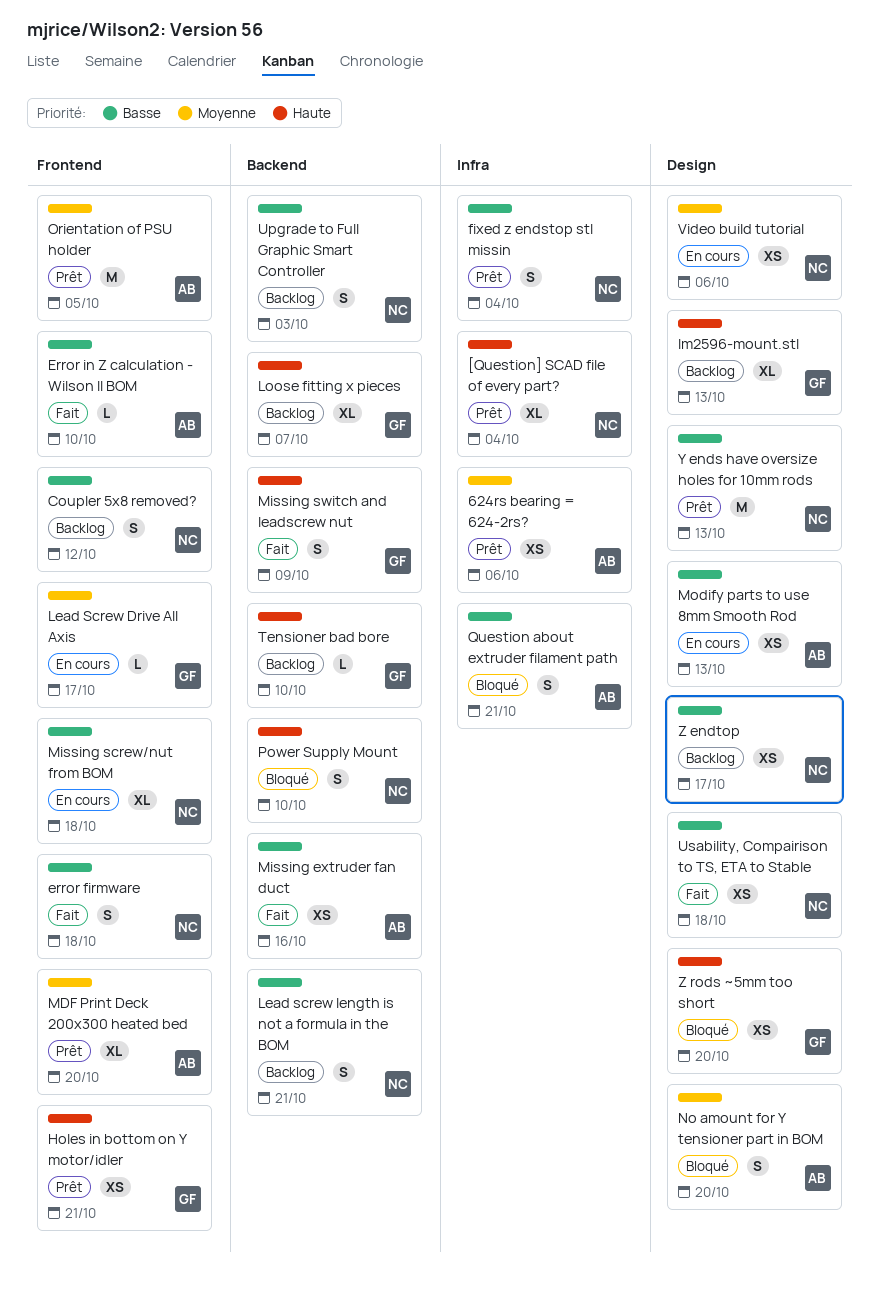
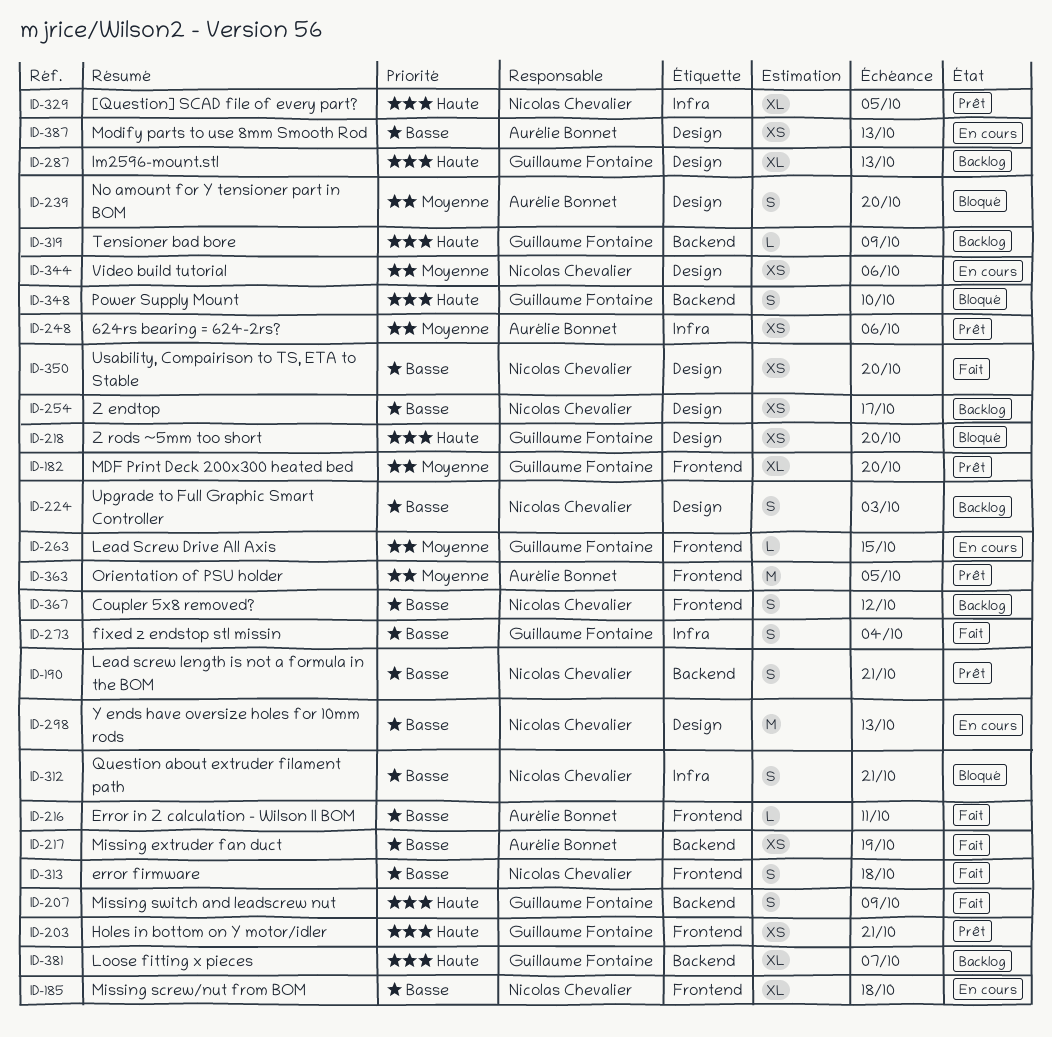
[Question] SCAD file of every part?, due: Oct 4 -> Oct 5
Error in Z calculation - Wilson II BOM, due: Oct 10 -> Oct 11
fixed z endstop stl missin, status: Prêt -> Fait
fixed z endstop stl missin, owner: Nicolas Chevalier -> Guillaume Fontaine
Lead Screw Drive All Axis, due: Oct 17 -> Oct 15
Lead screw length is not a formula in the BOM, status: Backlog -> Prêt
MDF Print Deck 200x300 heated bed, owner: Aurélie Bonnet -> Guillaume Fontaine
Missing extruder fan duct, due: Oct 16 -> Oct 19
Power Supply Mount, owner: Nicolas Chevalier -> Guillaume Fontaine
Question about extruder filament path, owner: Aurélie Bonnet -> Nicolas Chevalier
Tensioner bad bore, due: Oct 10 -> Oct 9
Upgrade to Full Graphic Smart Controller, label: Backend -> Design
Usability, Compairison to TS, ETA to Stable, due: Oct 18 -> Oct 20
Y ends have oversize holes for 10mm rods, status: Prêt -> En cours

